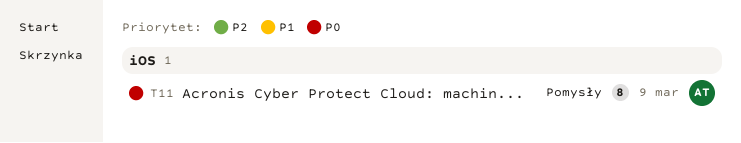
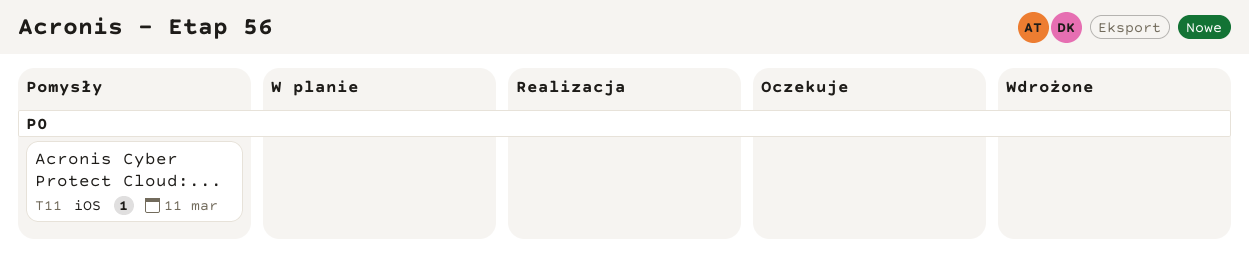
T11, estimate: 8 -> 1
T11, due: Mar 9 -> Mar 11

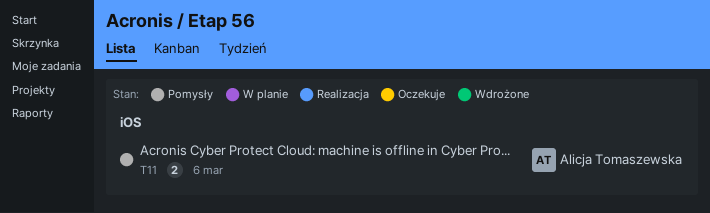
T11, estimate: 1 -> 2
T11, due: Mar 11 -> Mar 6

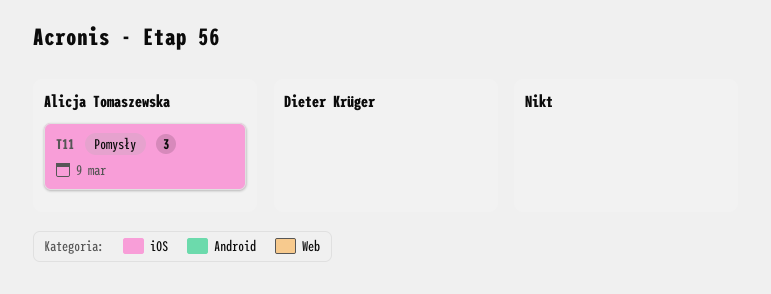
T11, estimate: 2 -> 3
T11, due: Mar 6 -> Mar 9

